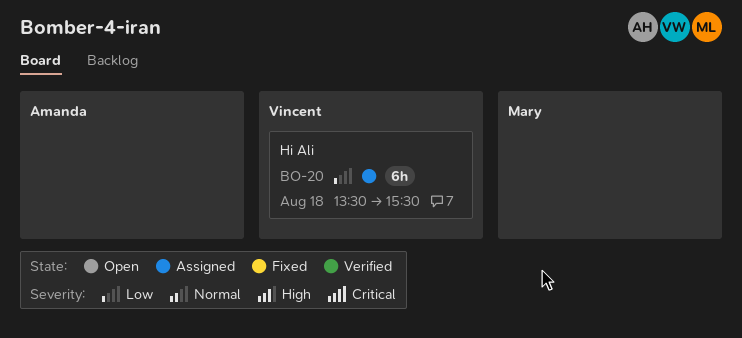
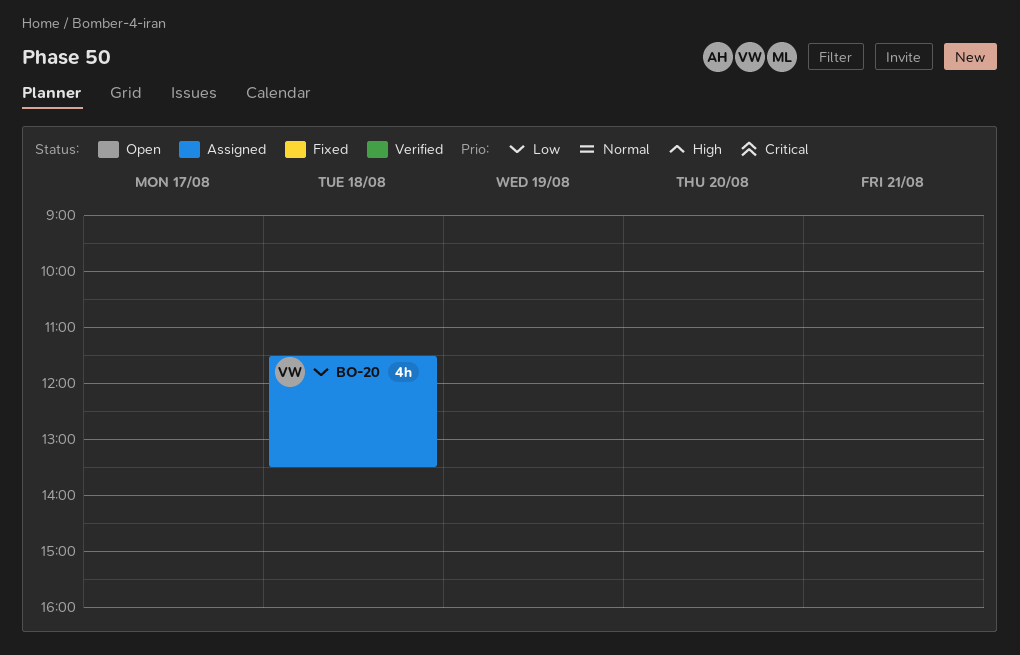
BO-20, estimate: 6h -> 4h
BO-20, begins: 13:30 -> 11:30
BO-20, ends: 15:30 -> 13:30

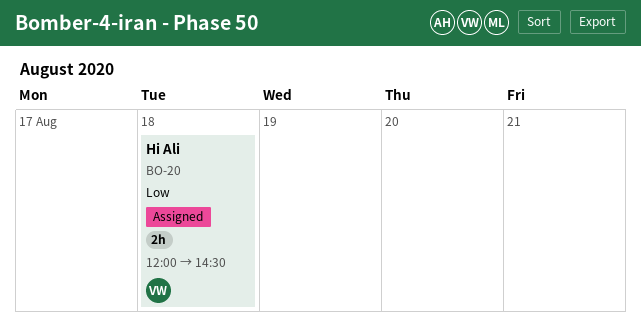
BO-20, estimate: 4h -> 2h
BO-20, begins: 11:30 -> 12:00
BO-20, ends: 13:30 -> 14:30

